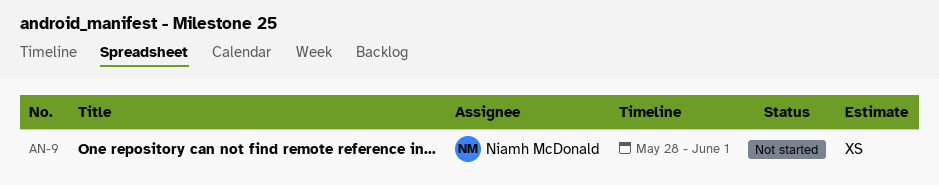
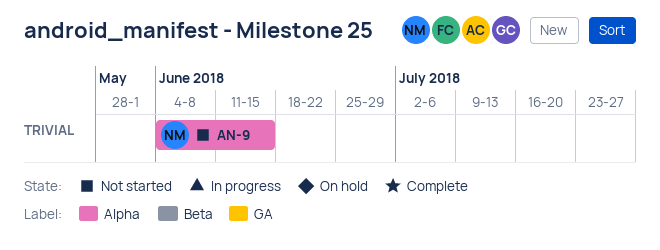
AN-9, start: May 28 -> Jun 4
AN-9, due: Jun 1 -> Jun 15

